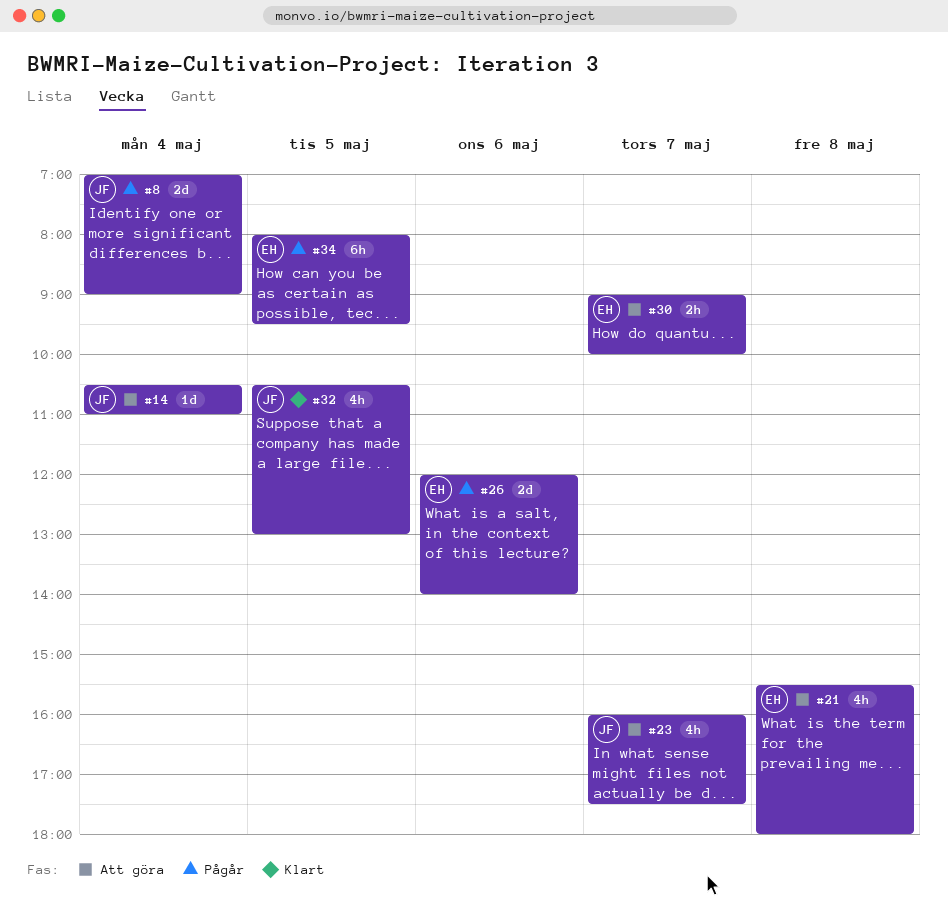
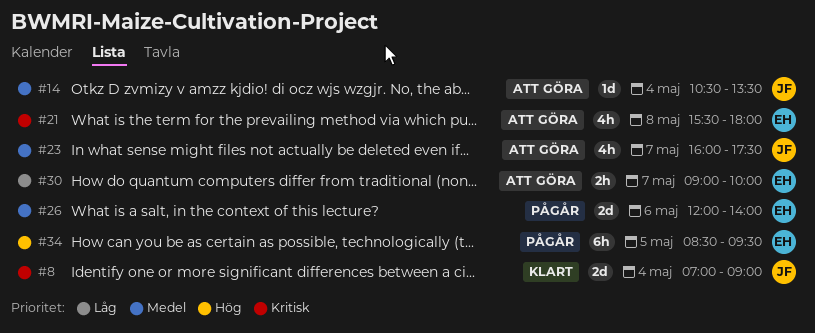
#8, status: Pågår -> Klart
#14, ends: 11:00 -> 13:30
#32: present -> none
#34, begins: 08:00 -> 08:30

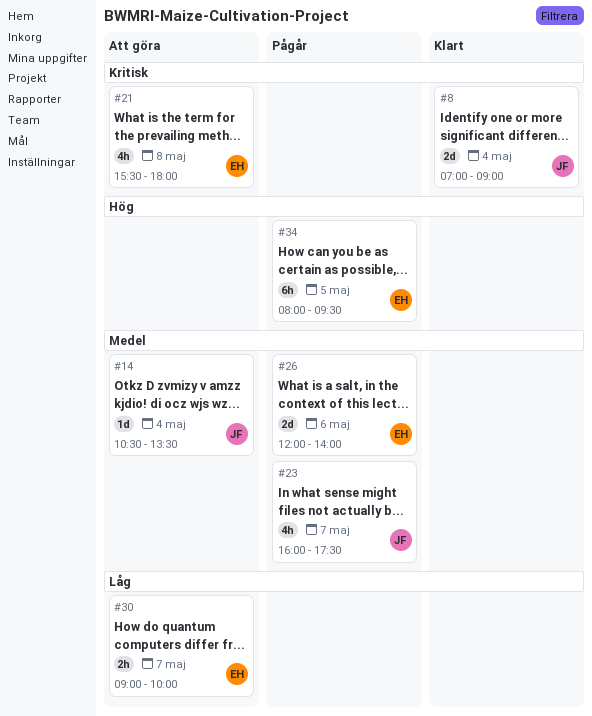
#23, status: Att göra -> Pågår
#34, begins: 08:30 -> 08:00

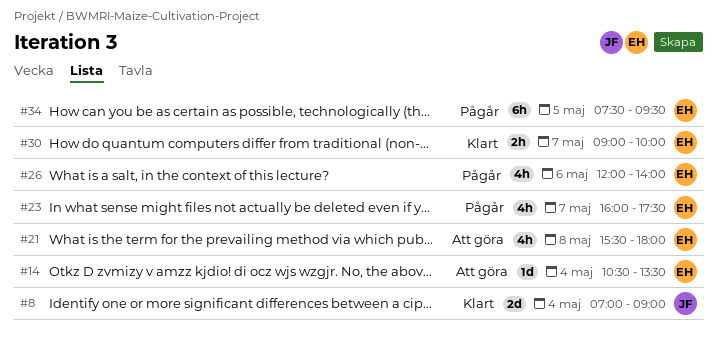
#14, owner: JF -> EH
#23, owner: JF -> EH
#26, estimate: 2d -> 4h
#30, status: Att göra -> Klart
#34, begins: 08:00 -> 07:30

